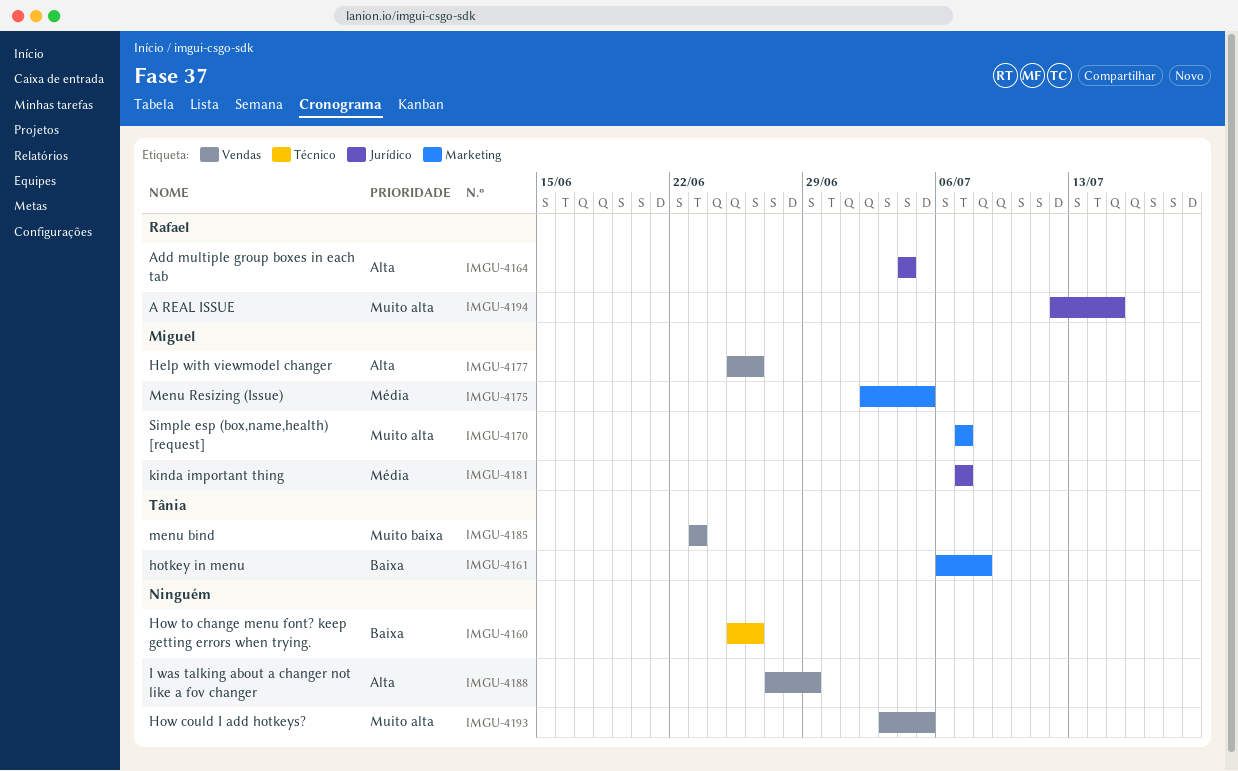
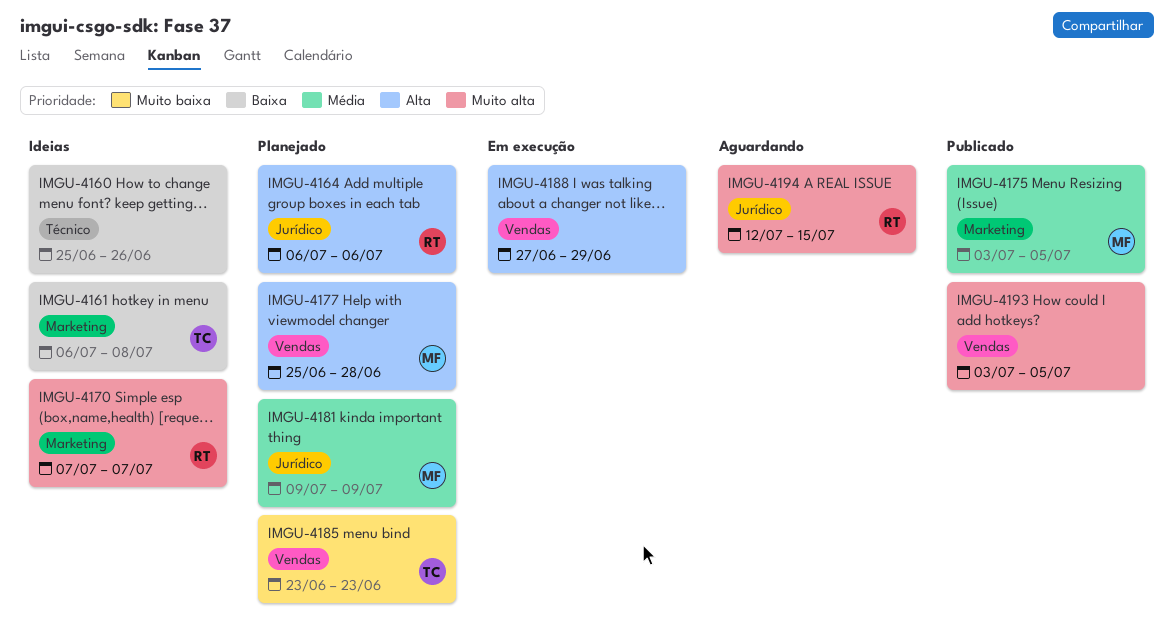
IMGU-4164, start: Jul 4 -> Jul 6
IMGU-4164, due: Jul 4 -> Jul 6
IMGU-4170, owner: Miguel -> Rafael
IMGU-4175, start: Jul 2 -> Jul 3
IMGU-4177, due: Jun 26 -> Jun 28
IMGU-4181, start: Jul 7 -> Jul 9
IMGU-4181, due: Jul 7 -> Jul 9

